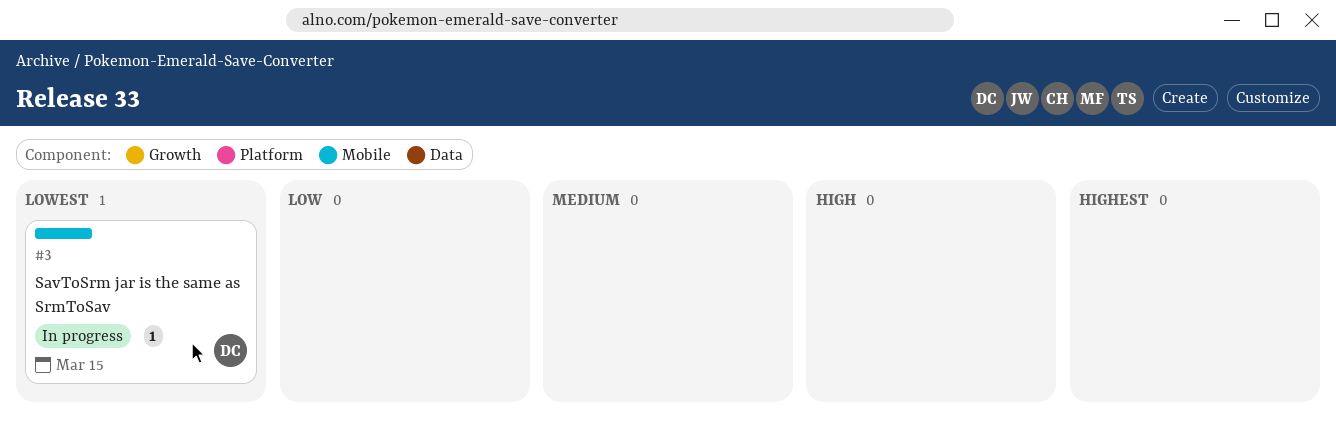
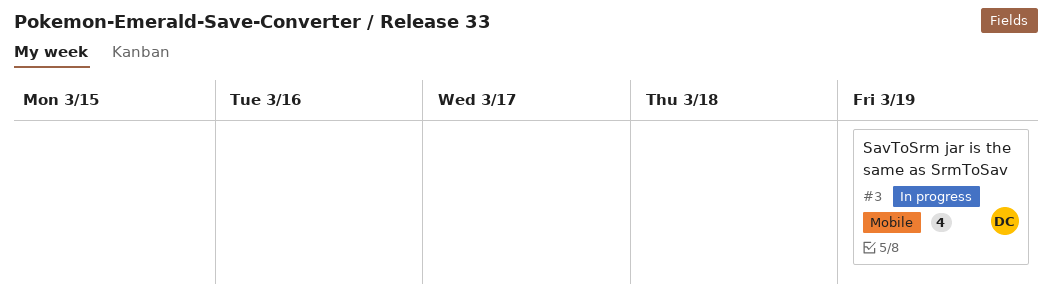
#3, estimate: 1 -> 4
#3, due: Mar 15 -> Mar 19

